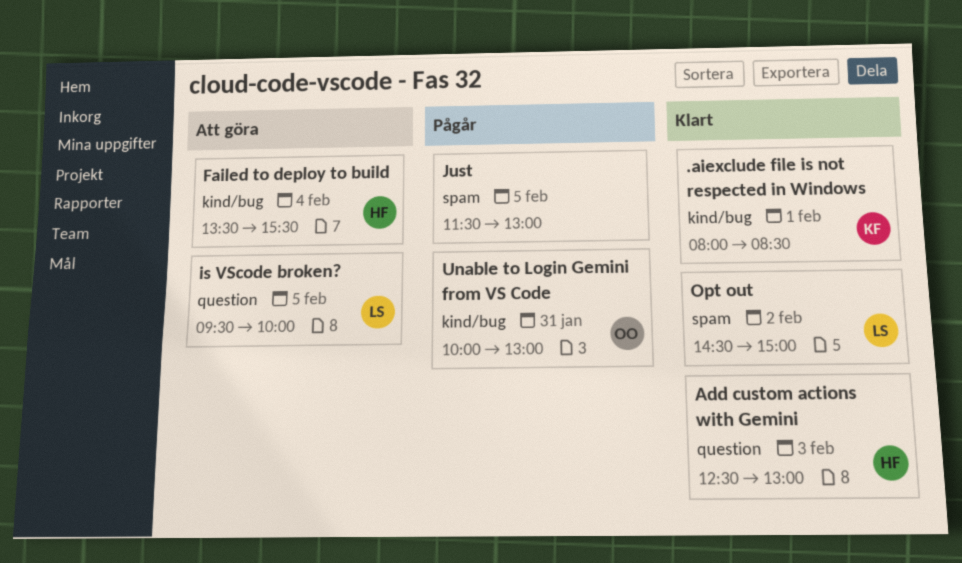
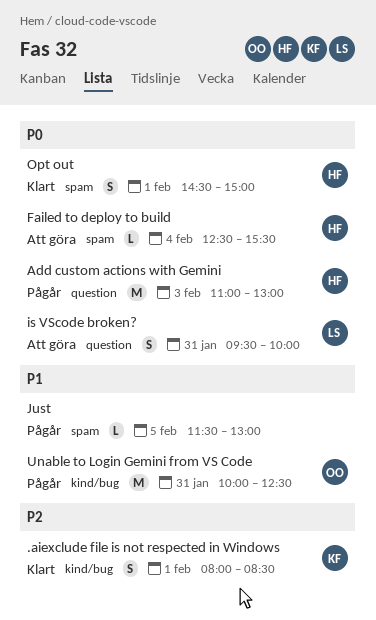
Add custom actions with Gemini, status: Klart -> Pågår
Add custom actions with Gemini, begins: 12:30 -> 11:00
Failed to deploy to build, label: kind/bug -> spam
Failed to deploy to build, begins: 13:30 -> 12:30
is VScode broken?, day: Feb 5 -> Jan 31
Opt out, owner: LS -> HF
Opt out, day: Feb 2 -> Feb 1
Unable to Login Gemini from VS Code, ends: 13:00 -> 12:30

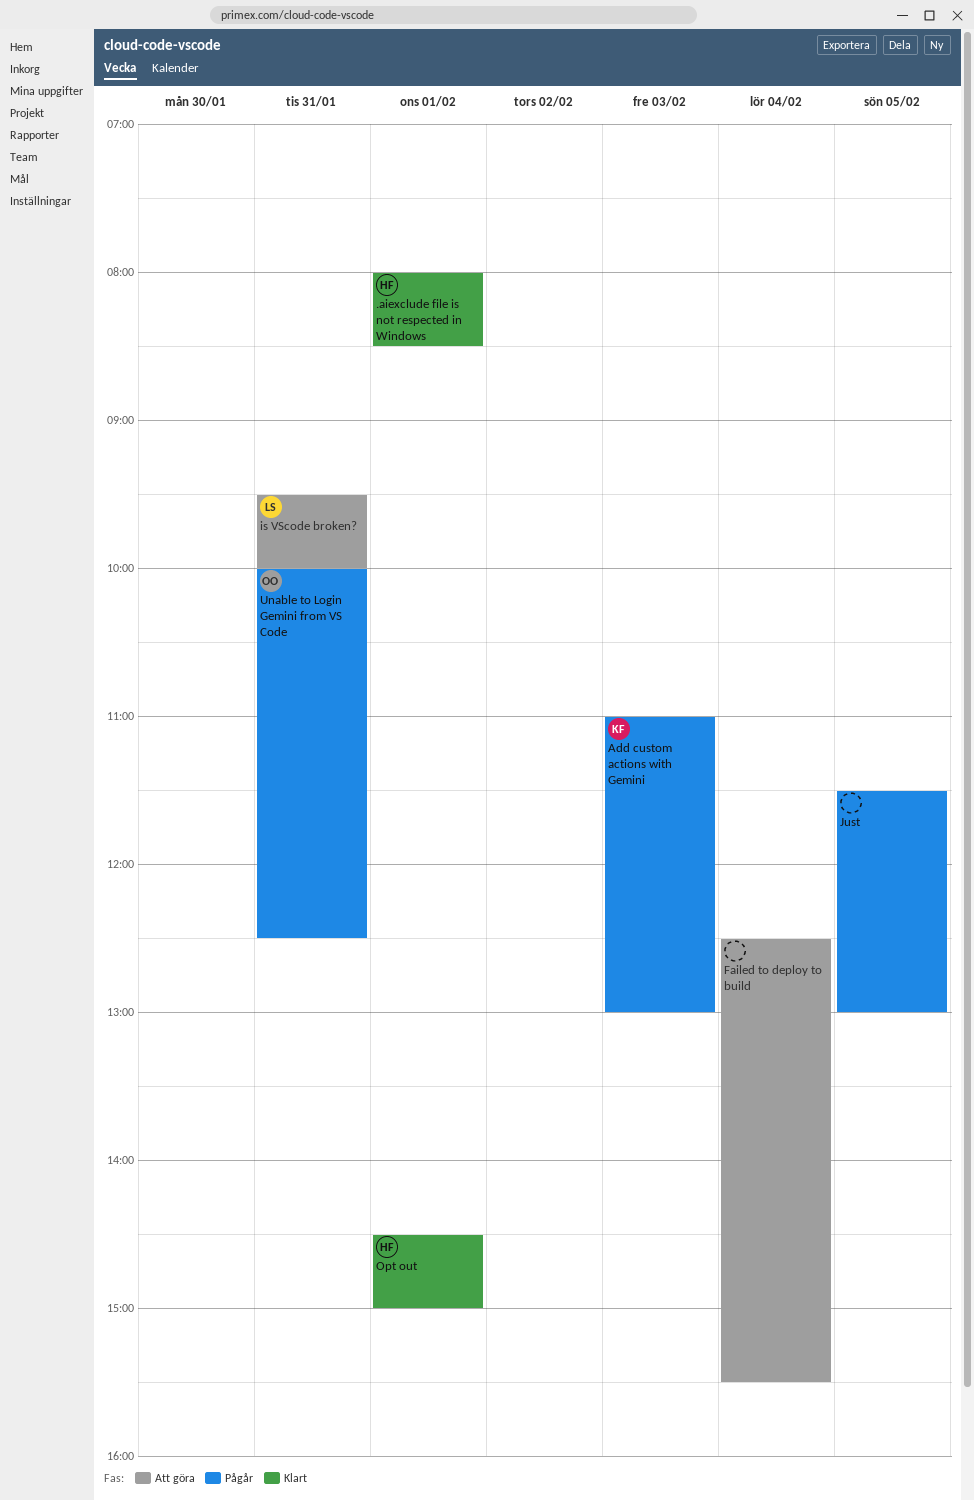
.aiexclude file is not respected in Windows, owner: KF -> HF
Add custom actions with Gemini, owner: HF -> KF
Failed to deploy to build, owner: HF -> none

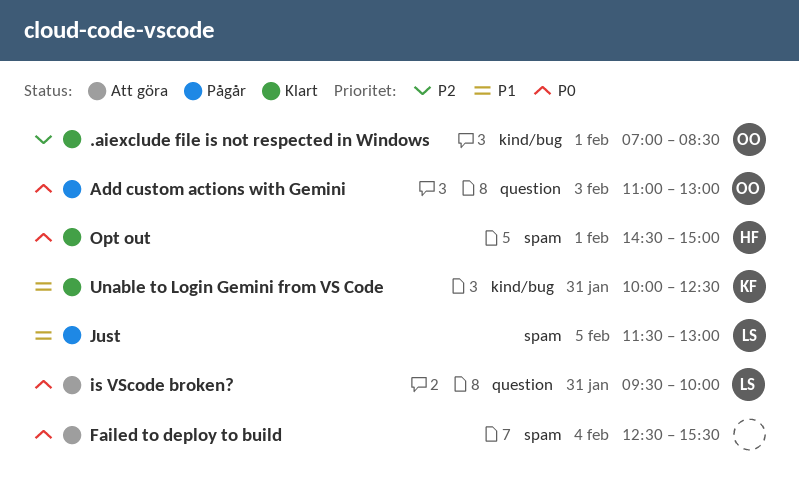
.aiexclude file is not respected in Windows, owner: HF -> OO
.aiexclude file is not respected in Windows, begins: 08:00 -> 07:00
Add custom actions with Gemini, owner: KF -> OO
Just, owner: none -> LS
Unable to Login Gemini from VS Code, status: Pågår -> Klart
Unable to Login Gemini from VS Code, owner: OO -> KF

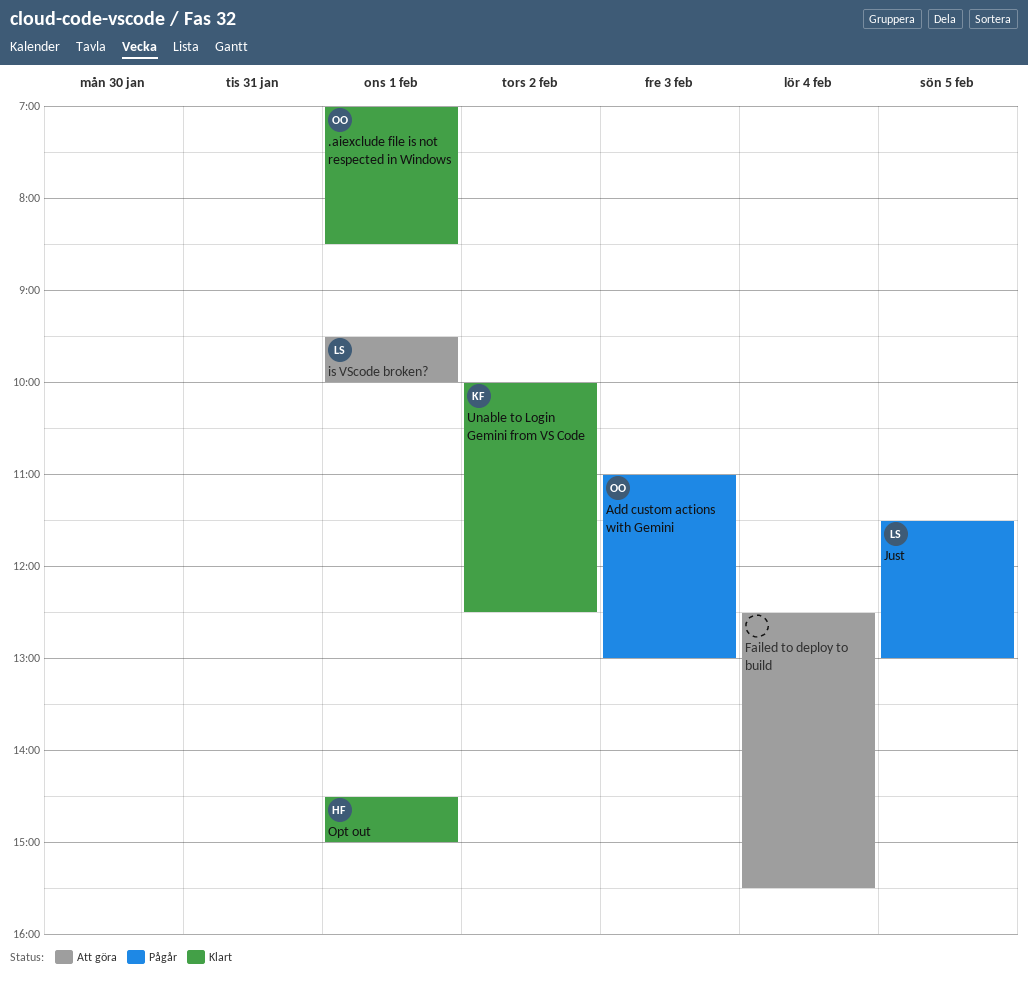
is VScode broken?, day: Jan 31 -> Feb 1
Unable to Login Gemini from VS Code, day: Jan 31 -> Feb 2

